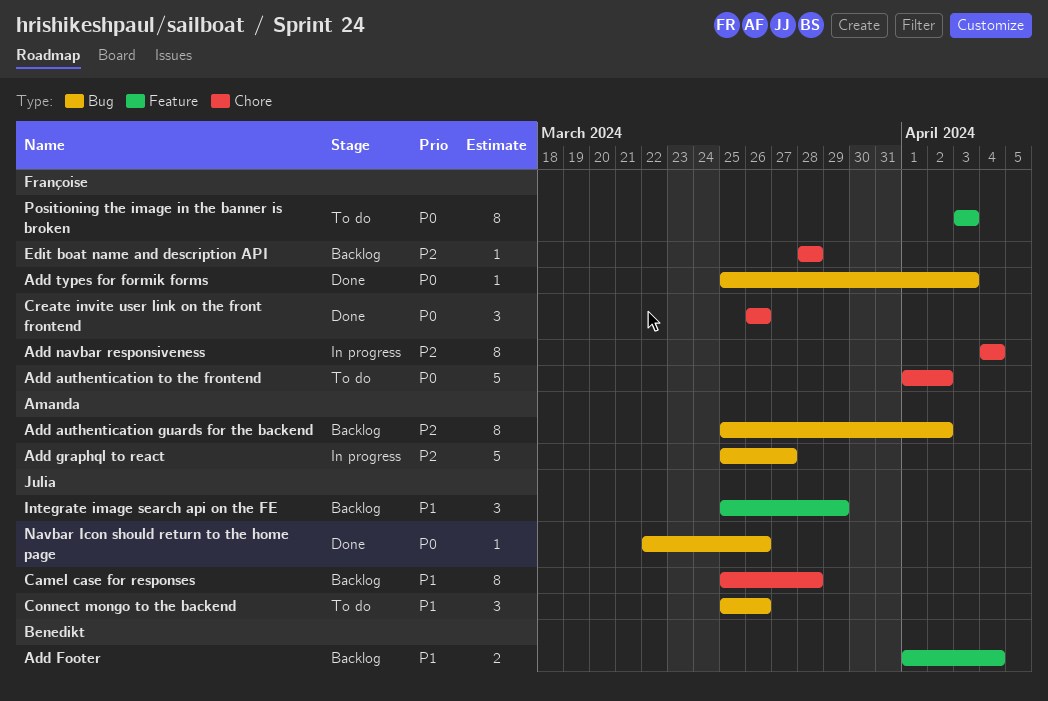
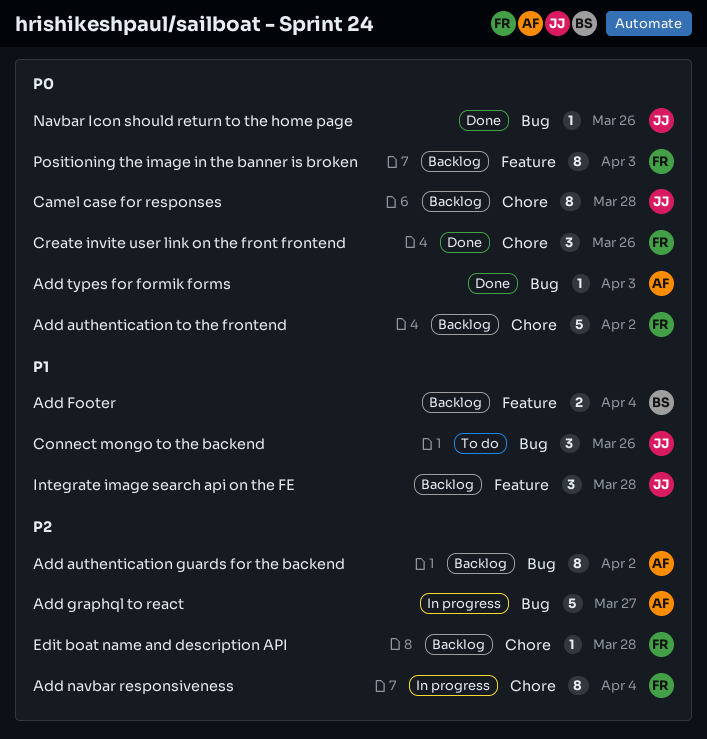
Add authentication to the frontend, status: To do -> Backlog
Add types for formik forms, owner: Françoise -> Amanda
Camel case for responses, priority: P1 -> P0
Integrate image search api on the FE, due: Mar 29 -> Mar 28
Positioning the image in the banner is broken, status: To do -> Backlog

